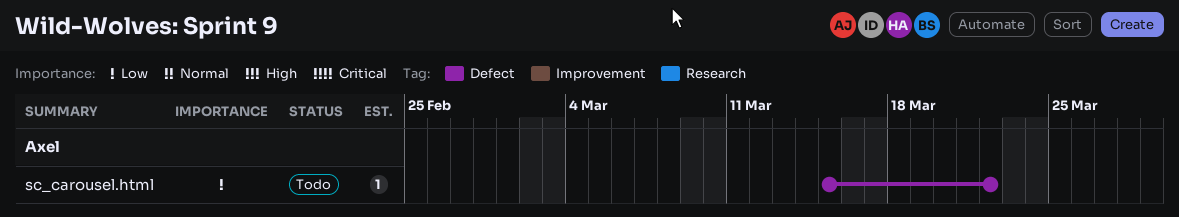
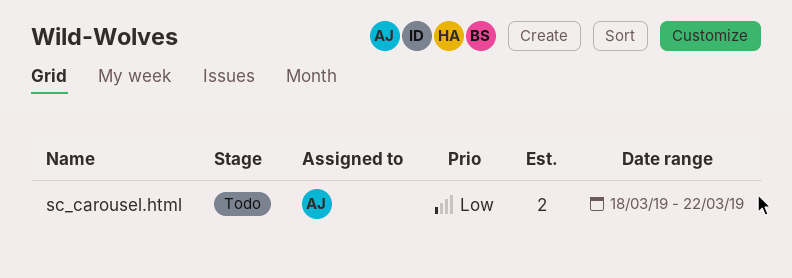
sc_carousel.html, estimate: 1 -> 2
sc_carousel.html, start: Mar 15 -> Mar 18

